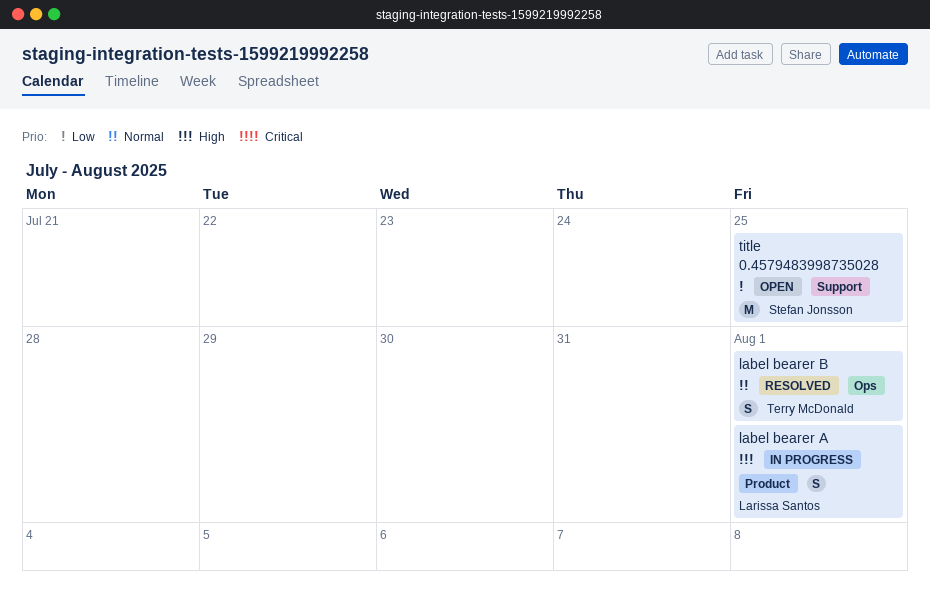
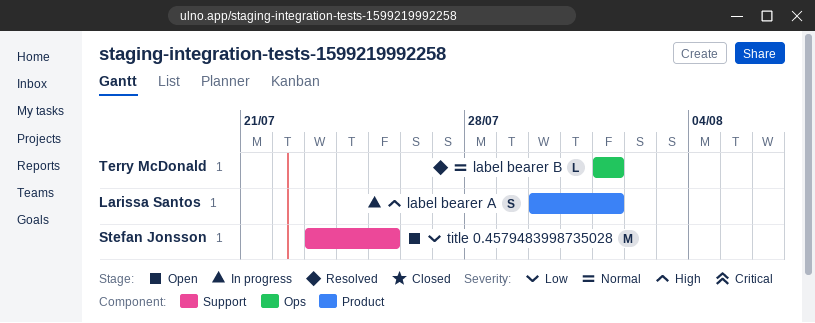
label bearer B, estimate: S -> L

